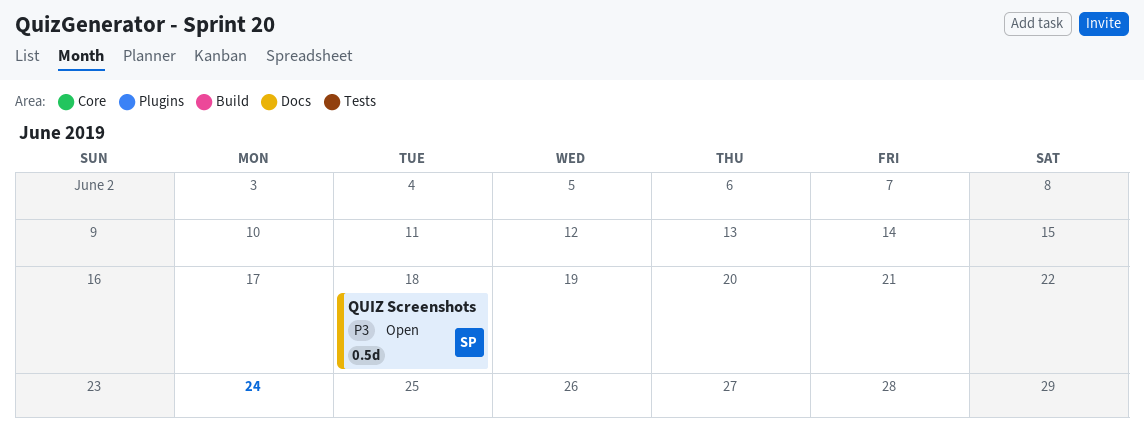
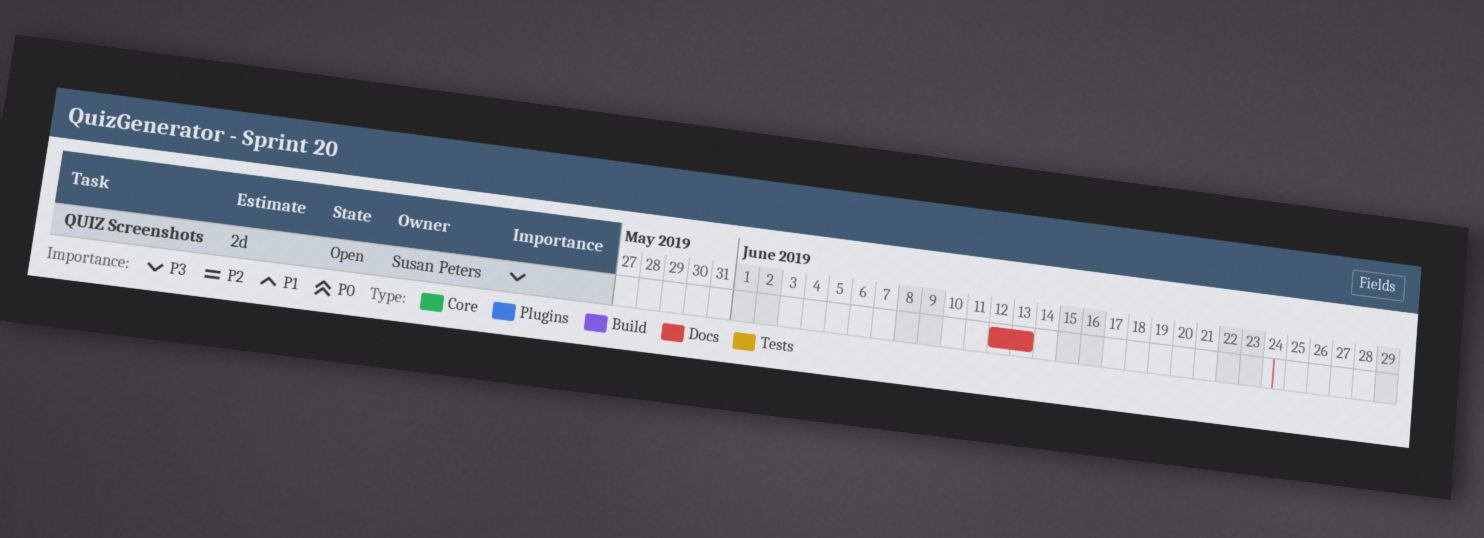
QUIZ Screenshots, estimate: 0.5d -> 2d
QUIZ Screenshots, due: Jun 18 -> Jun 13

